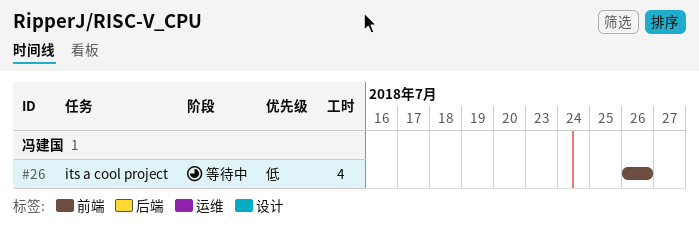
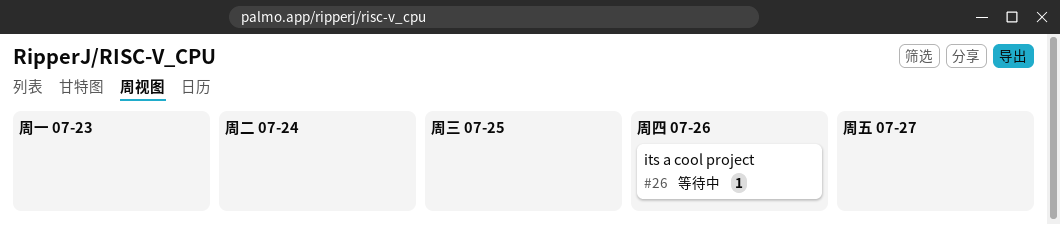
#26, estimate: 4 -> 1

